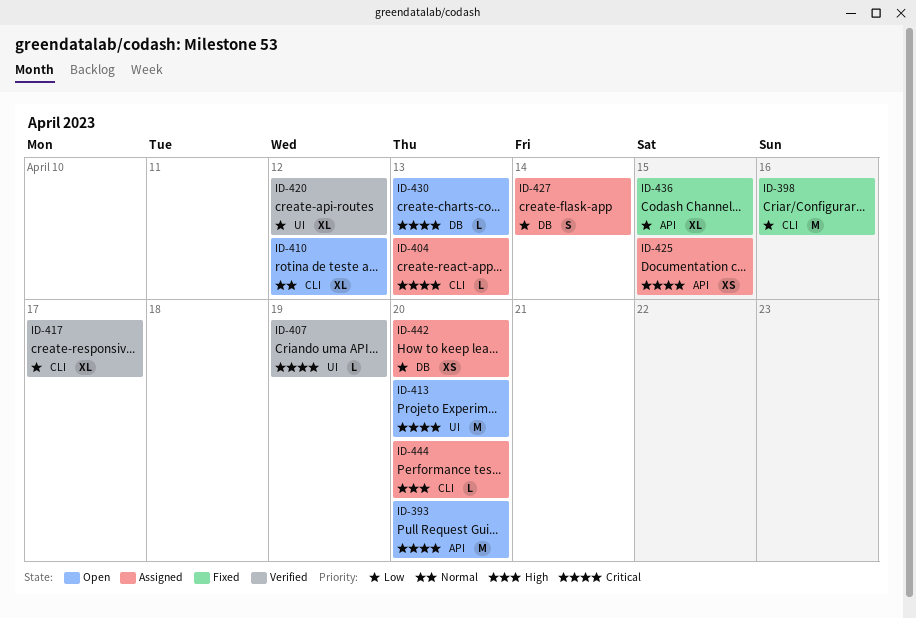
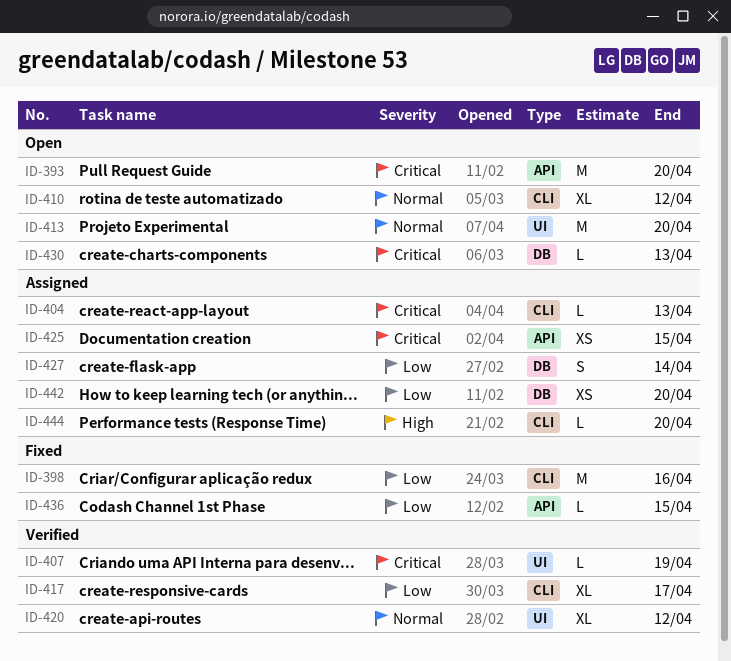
ID-413, priority: Critical -> Normal
ID-420, priority: Low -> Normal
ID-436, estimate: XL -> L

